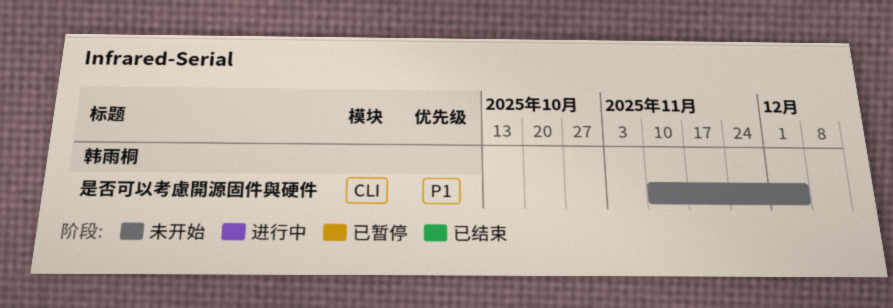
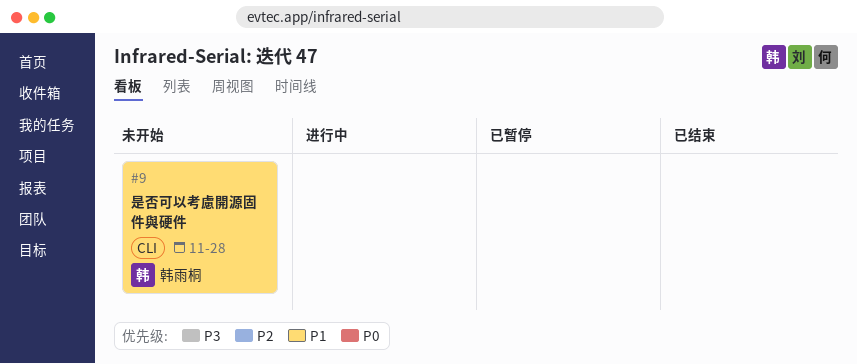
是否可以考慮開源固件與硬件, due: Dec 5 -> Nov 28

